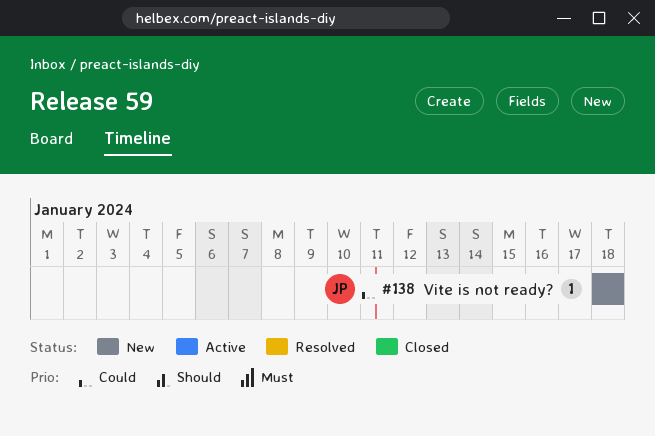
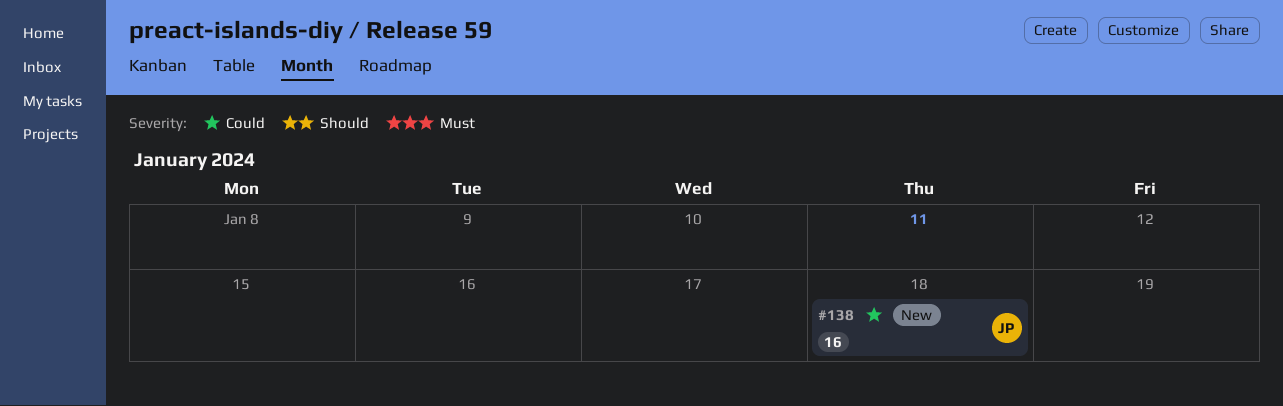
#138, estimate: 1 -> 16

